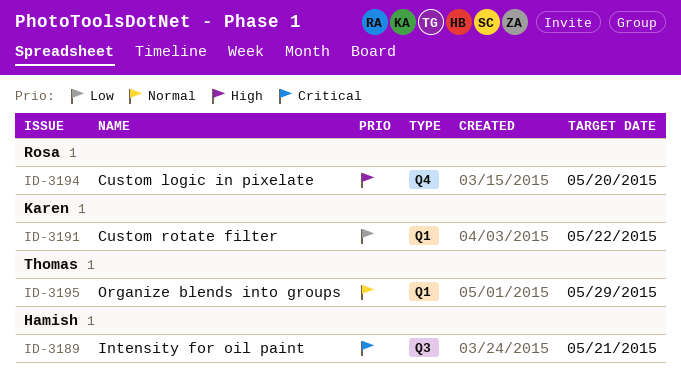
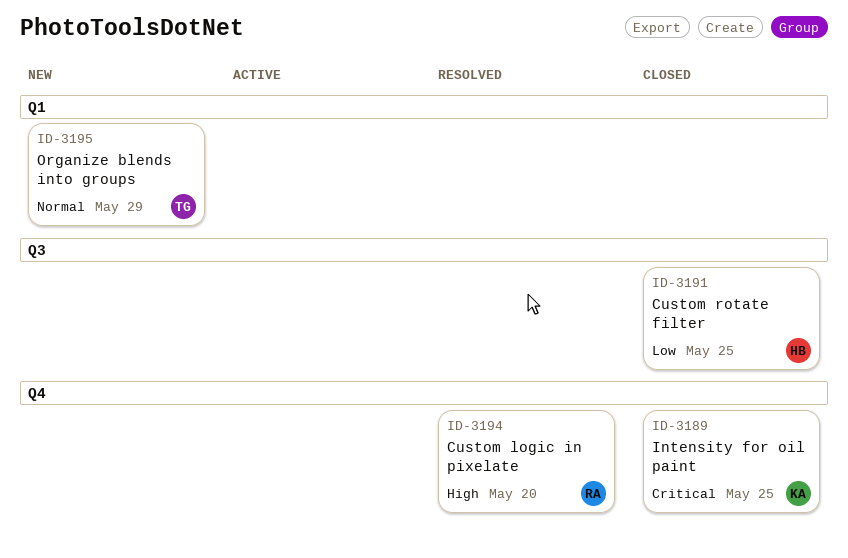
ID-3189, owner: Hamish -> Karen
ID-3189, label: Q3 -> Q4
ID-3189, due: May 21 -> May 25
ID-3191, owner: Karen -> Hamish
ID-3191, label: Q1 -> Q3
ID-3191, due: May 22 -> May 25

